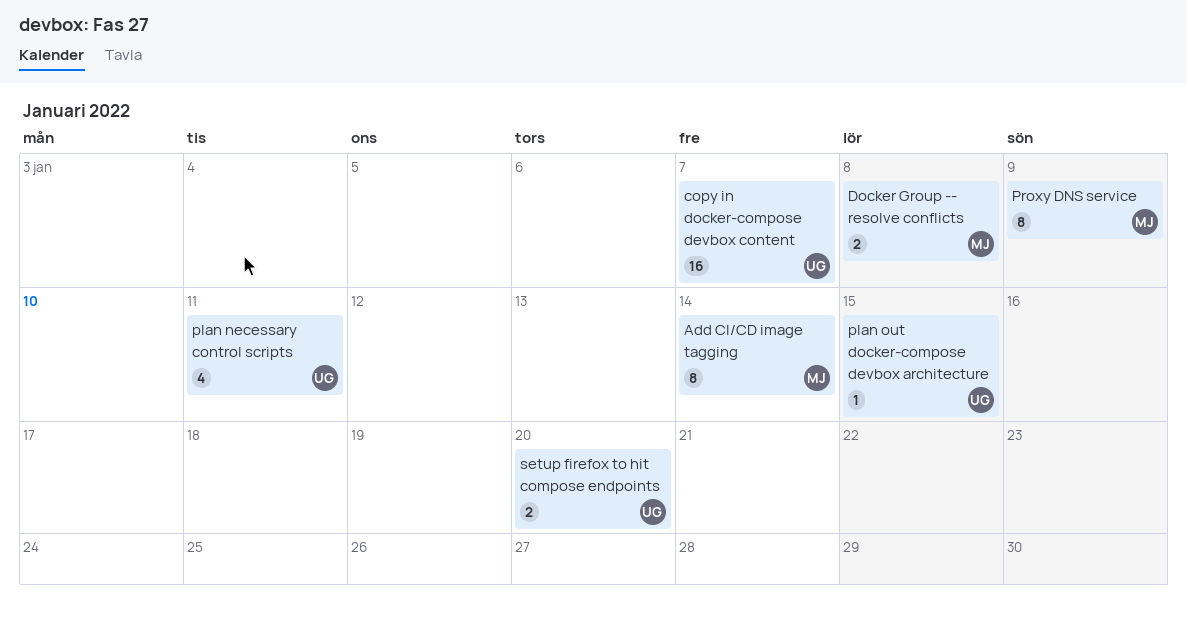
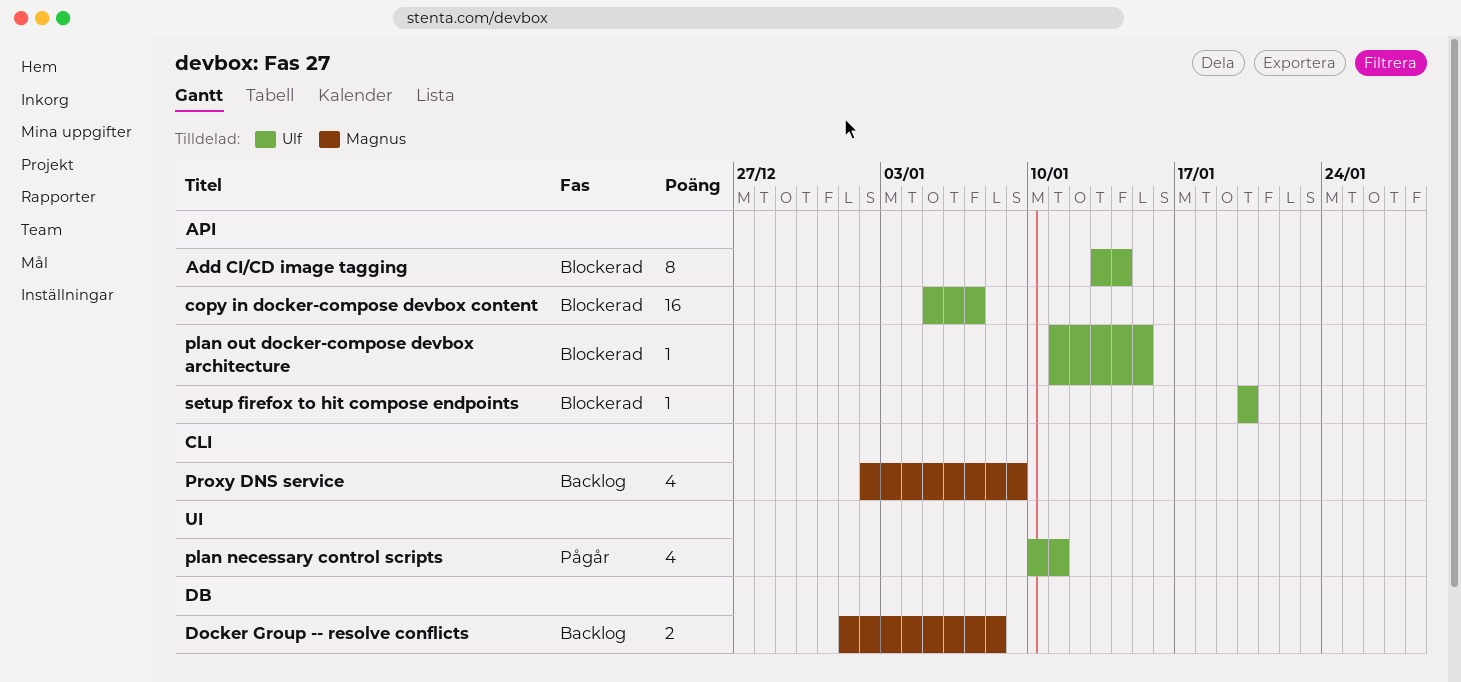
Add CI/CD image tagging, owner: Magnus -> Ulf
Proxy DNS service, estimate: 8 -> 4
setup firefox to hit compose endpoints, estimate: 2 -> 1

